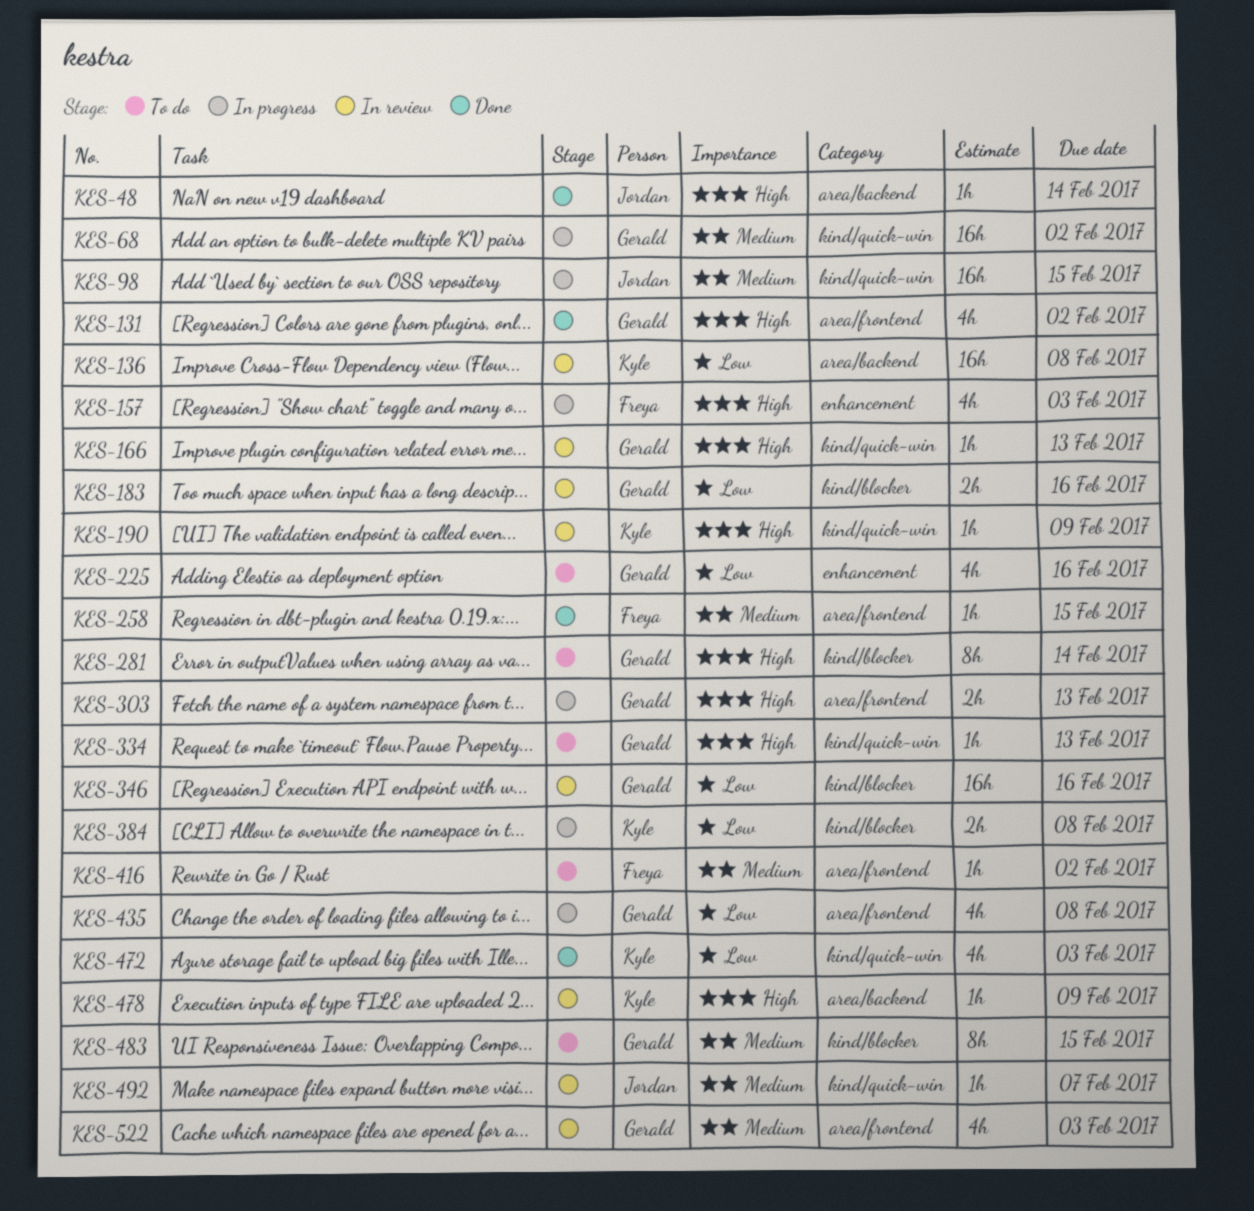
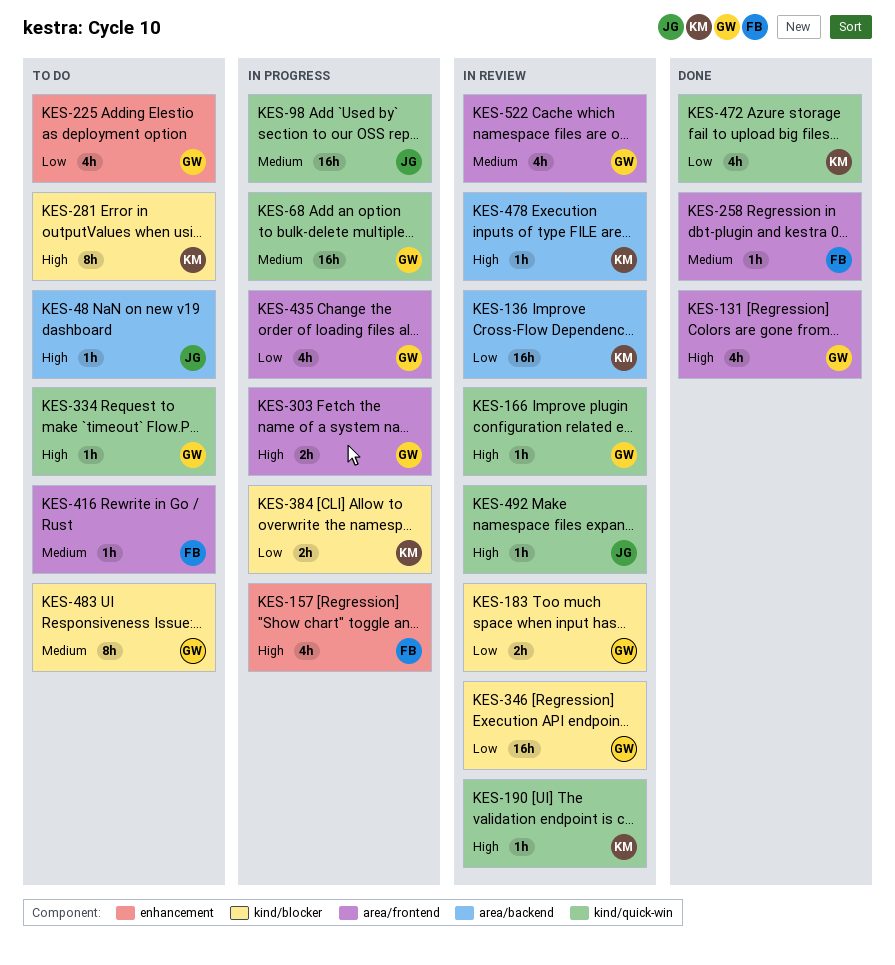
KES-48, status: Done -> To do
KES-281, owner: Gerald -> Kyle
KES-492, priority: Medium -> High

